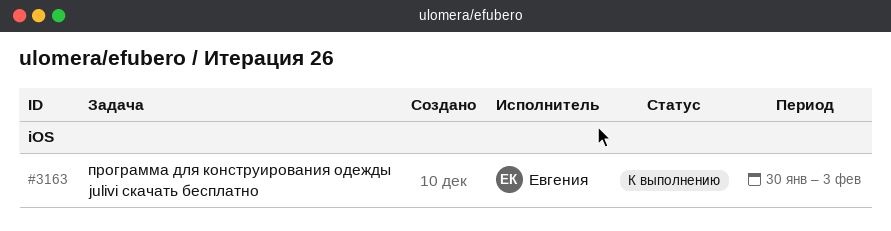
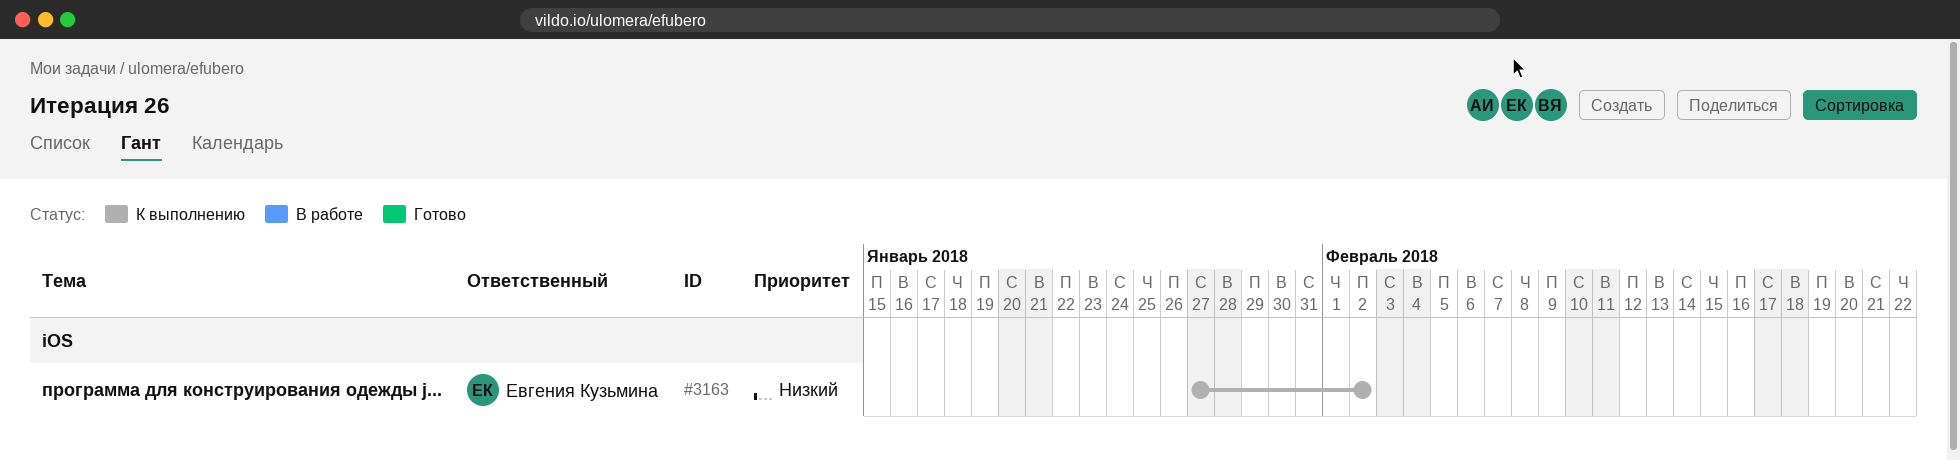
#3163, start: Jan 30 -> Jan 27
#3163, due: Feb 3 -> Feb 2

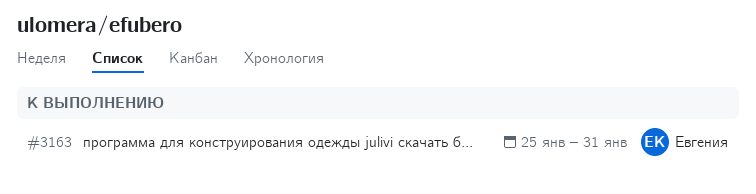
#3163, start: Jan 27 -> Jan 25
#3163, due: Feb 2 -> Jan 31

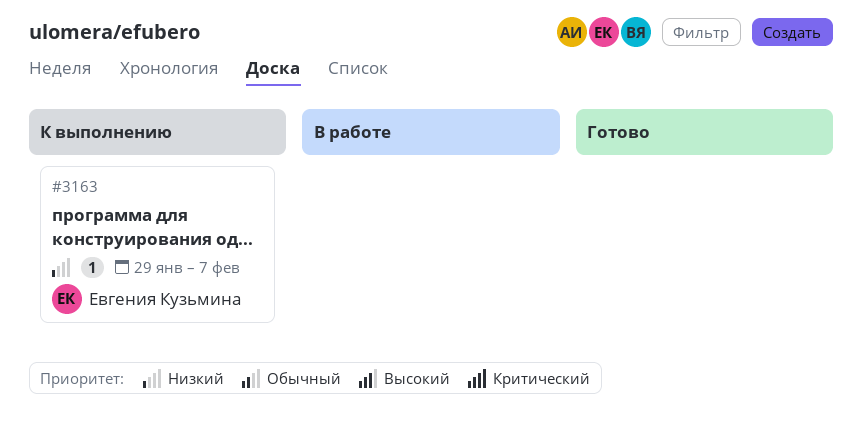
#3163, start: Jan 25 -> Jan 29
#3163, due: Jan 31 -> Feb 7

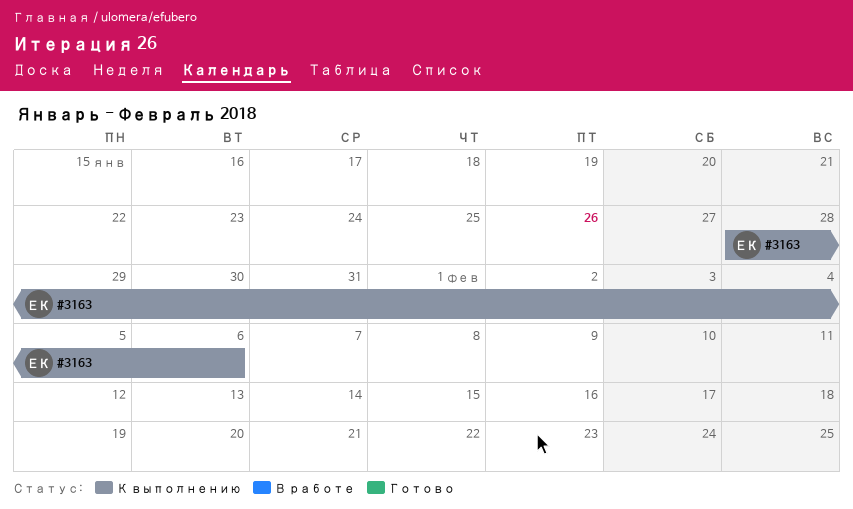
#3163, start: Jan 29 -> Jan 28
#3163, due: Feb 7 -> Feb 6

